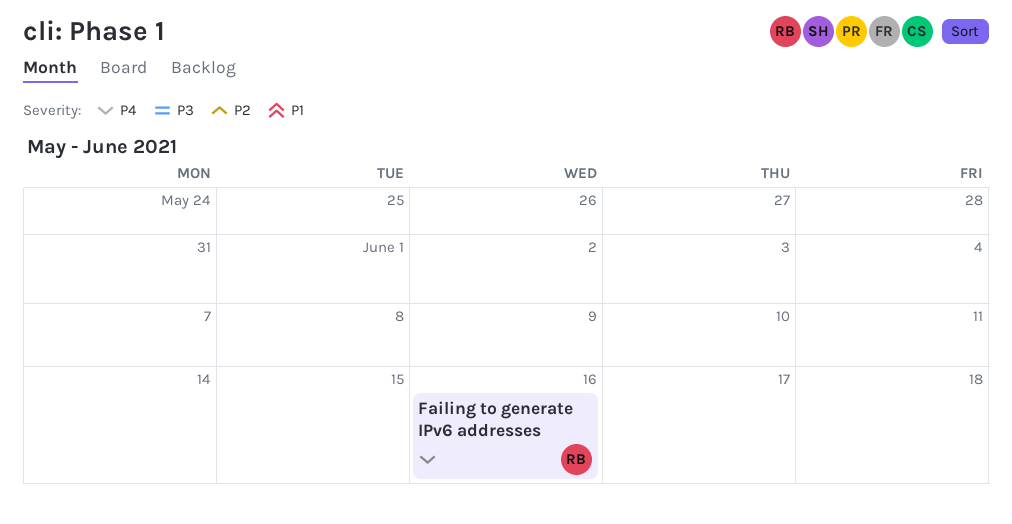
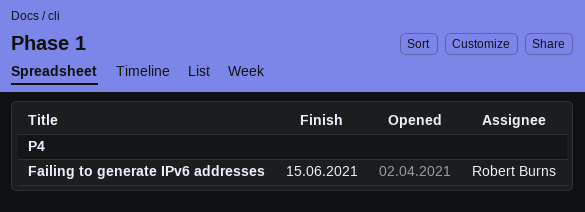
Failing to generate IPv6 addresses, due: Jun 16 -> Jun 15

